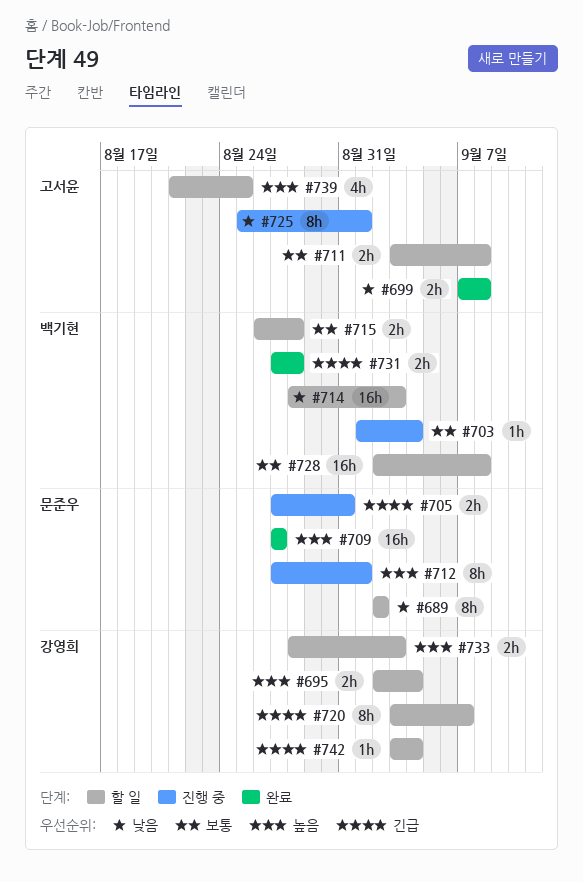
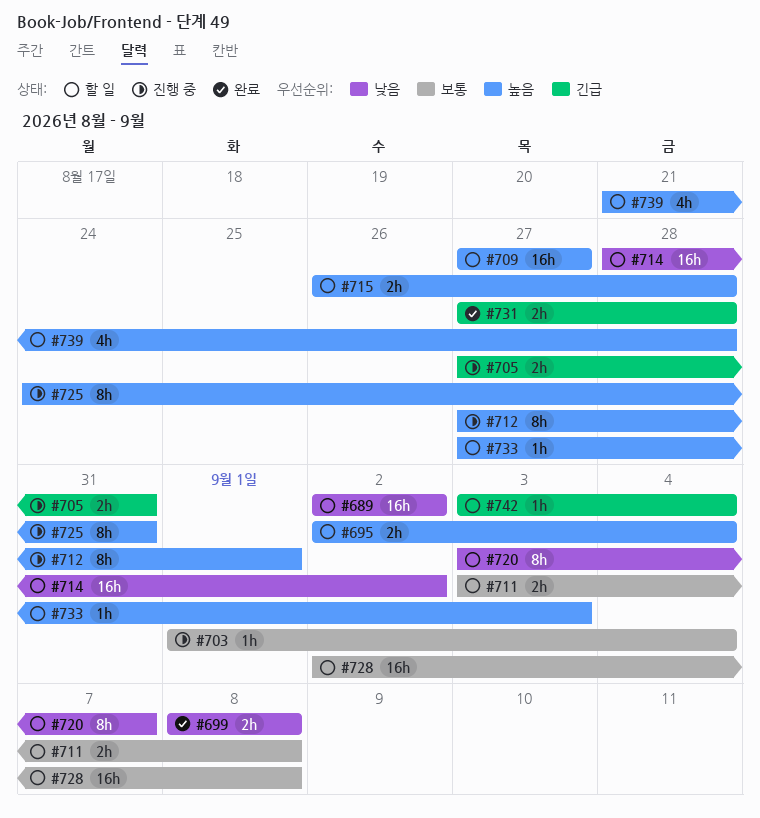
#689, estimate: 8h -> 16h
#699, start: Sep 7 -> Sep 8
#709, status: 완료 -> 할 일
#714, due: Sep 3 -> Sep 2
#715, priority: 보통 -> 높음
#720, priority: 긴급 -> 낮음
#725, priority: 낮음 -> 높음
#725, start: Aug 25 -> Aug 24
#725, due: Sep 1 -> Aug 31
#733, estimate: 2h -> 1h
#733, start: Aug 28 -> Aug 27
#739, due: Aug 25 -> Aug 28

